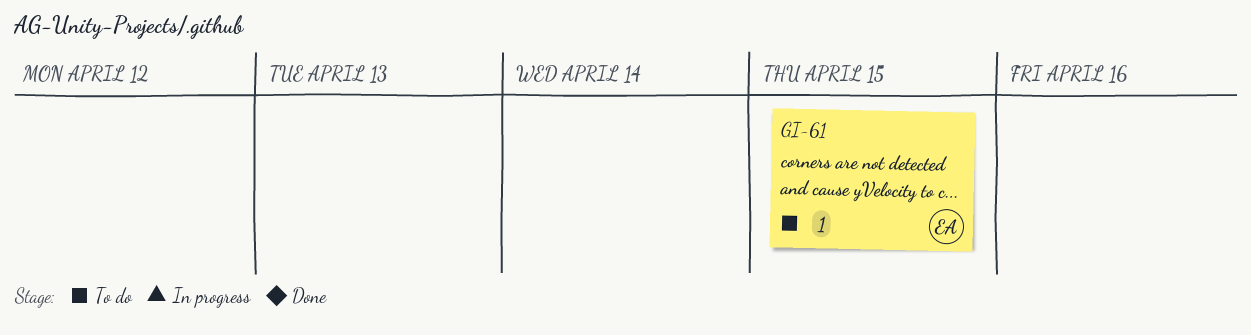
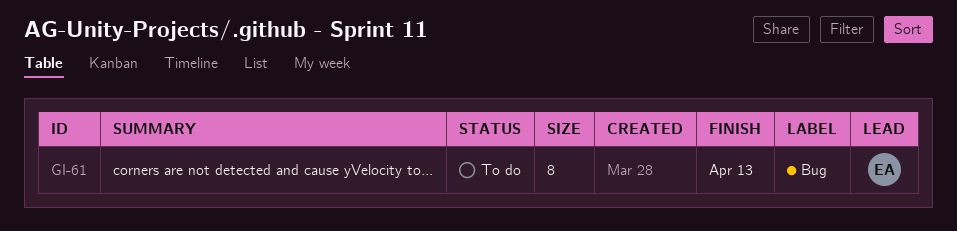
GI-61, estimate: 1 -> 8
GI-61, due: Apr 15 -> Apr 13

